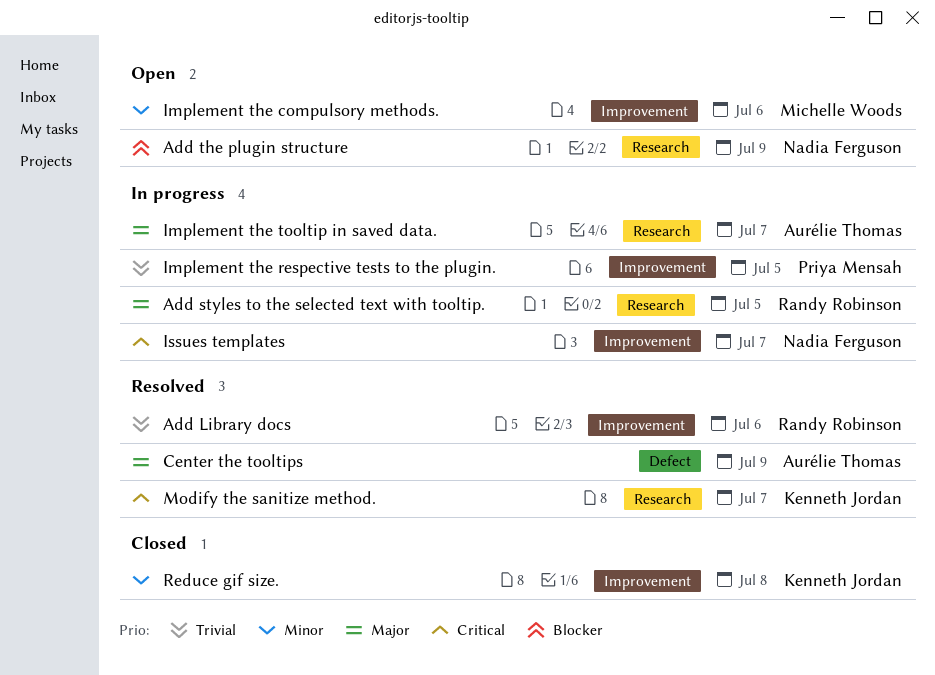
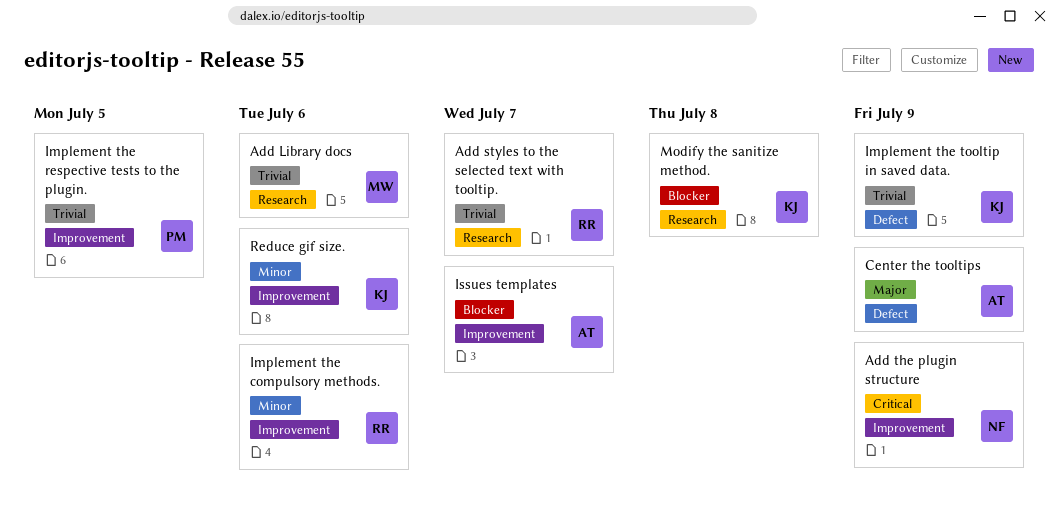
Add Library docs, owner: Randy Robinson -> Michelle Woods
Add Library docs, label: Improvement -> Research
Add styles to the selected text with tooltip., priority: Major -> Trivial
Add styles to the selected text with tooltip., due: Jul 5 -> Jul 7
Add the plugin structure, priority: Blocker -> Critical
Add the plugin structure, label: Research -> Improvement
Implement the compulsory methods., owner: Michelle Woods -> Randy Robinson
Implement the tooltip in saved data., owner: Aurélie Thomas -> Kenneth Jordan
Implement the tooltip in saved data., priority: Major -> Trivial
Implement the tooltip in saved data., label: Research -> Defect
Implement the tooltip in saved data., due: Jul 7 -> Jul 9
Issues templates, owner: Nadia Ferguson -> Aurélie Thomas
Issues templates, priority: Critical -> Blocker
Modify the sanitize method., priority: Critical -> Blocker
Modify the sanitize method., due: Jul 7 -> Jul 8
Reduce gif size., due: Jul 8 -> Jul 6

